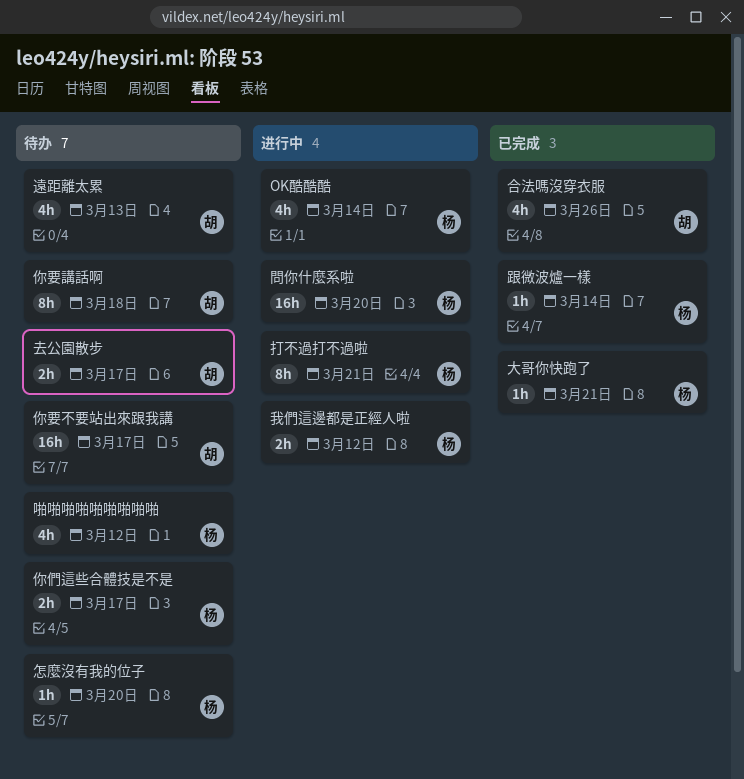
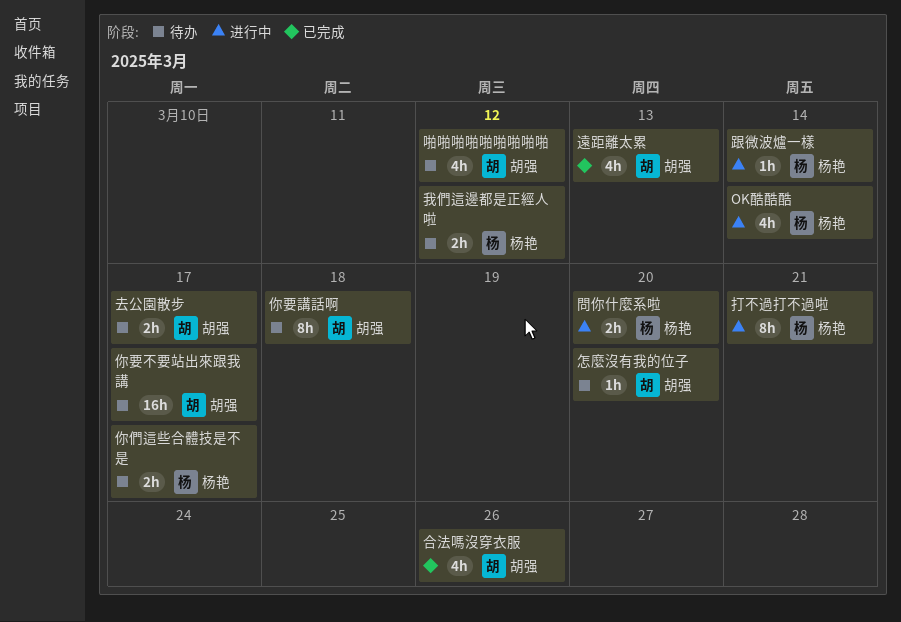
問你什麼系啦, estimate: 16h -> 2h
啪啪啪啪啪啪啪啪啪, owner: 杨艳 -> 胡强
大哥你快跑了: present -> none
怎麼沒有我的位子, owner: 杨艳 -> 胡强
我們這邊都是正經人啦, status: 进行中 -> 待办
跟微波爐一樣, status: 已完成 -> 进行中
遠距離太累, status: 待办 -> 已完成

